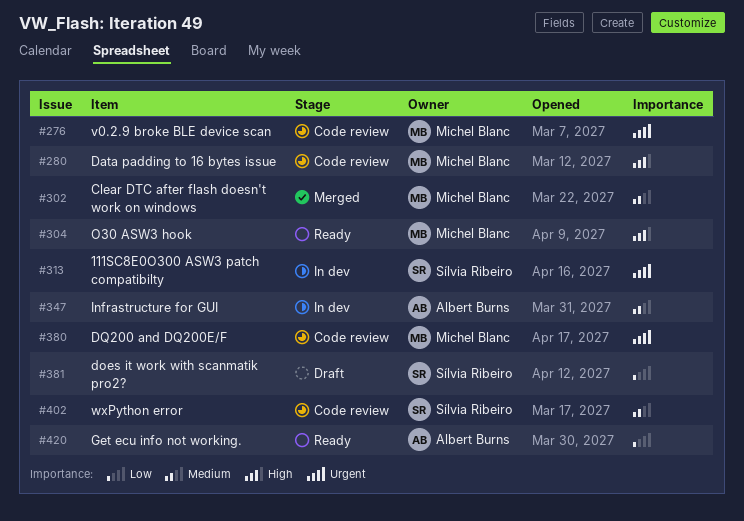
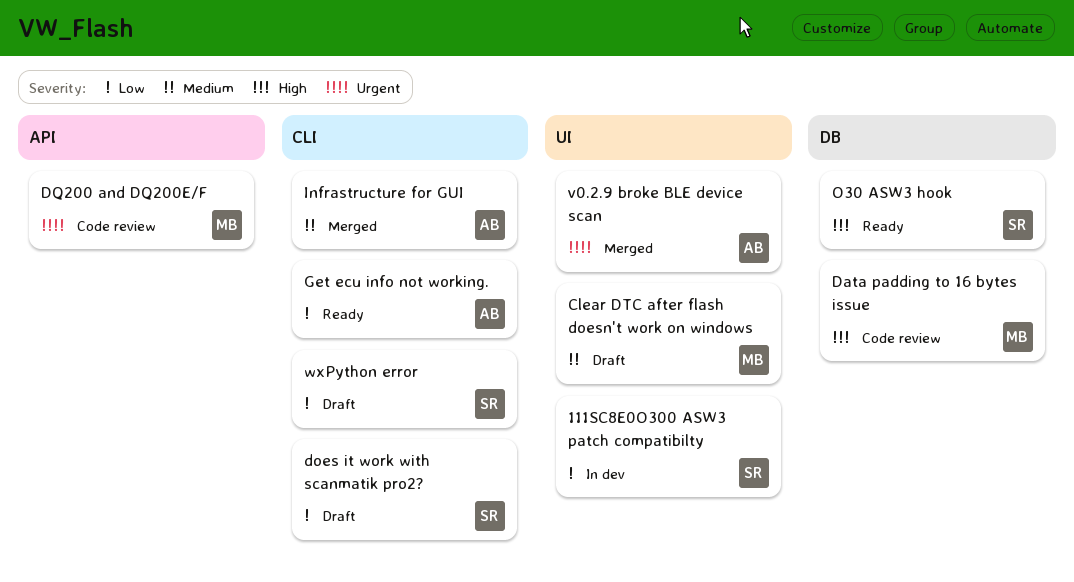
111SC8E0O300 ASW3 patch compatibilty, priority: Urgent -> Low
Clear DTC after flash doesn't work on windows, status: Merged -> Draft
Infrastructure for GUI, status: In dev -> Merged
O30 ASW3 hook, owner: Michel Blanc -> Sílvia Ribeiro
v0.2.9 broke BLE device scan, status: Code review -> Merged
v0.2.9 broke BLE device scan, owner: Michel Blanc -> Albert Burns
wxPython error, status: Code review -> Draft
wxPython error, priority: Medium -> Low

